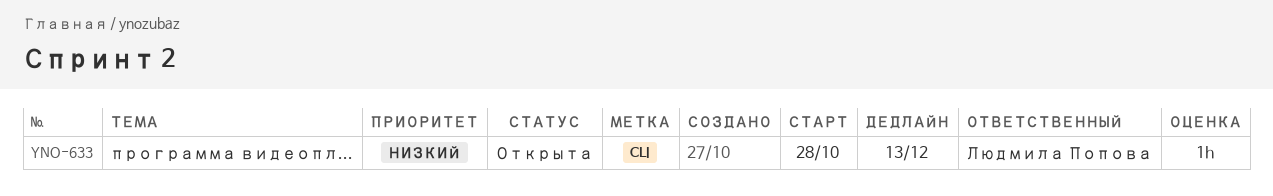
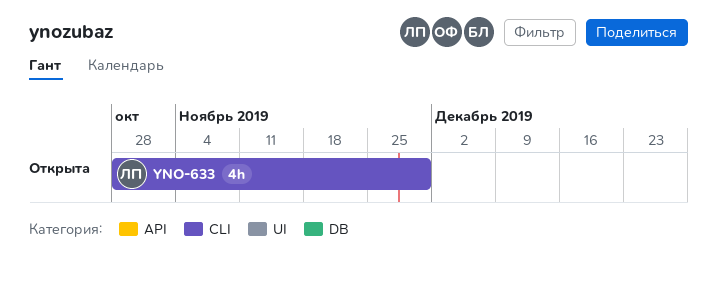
YNO-633, estimate: 1h -> 4h
YNO-633, due: Dec 13 -> Nov 29

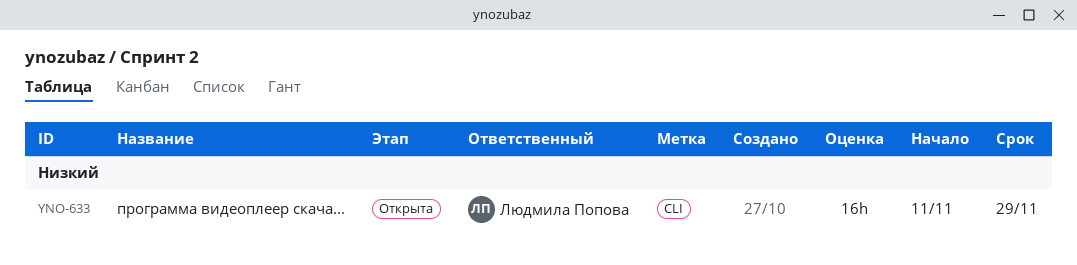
YNO-633, estimate: 4h -> 16h
YNO-633, start: Oct 28 -> Nov 11

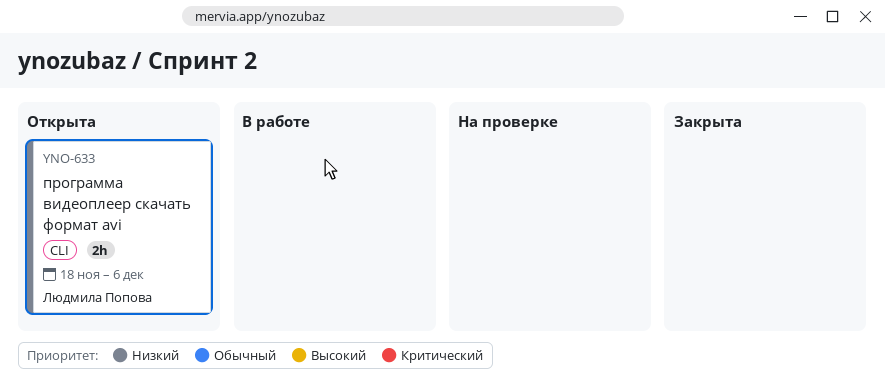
YNO-633, estimate: 16h -> 2h
YNO-633, start: Nov 11 -> Nov 18
YNO-633, due: Nov 29 -> Dec 6

